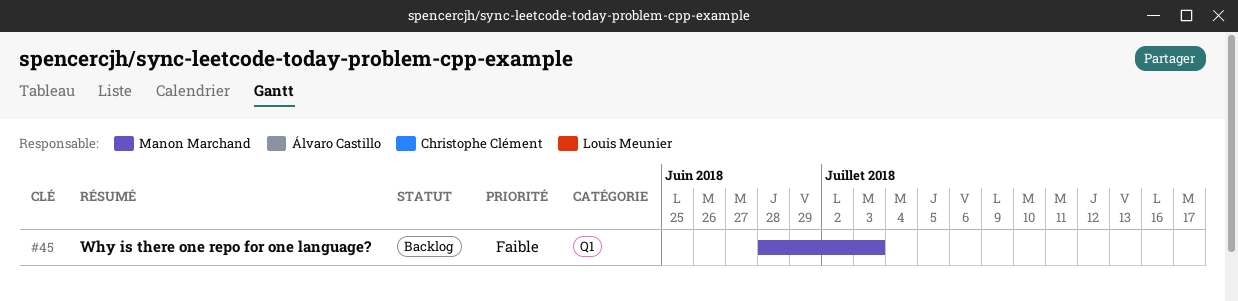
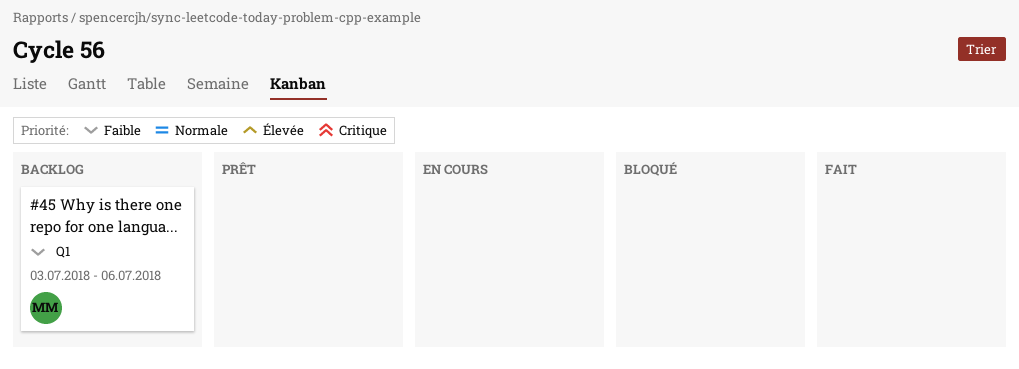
#45, start: Jun 28 -> Jul 3
#45, due: Jul 3 -> Jul 6

